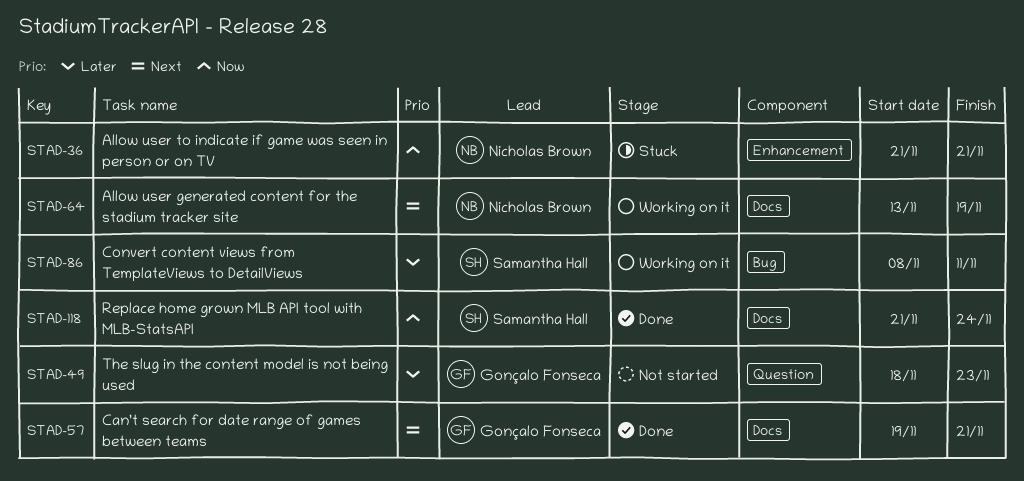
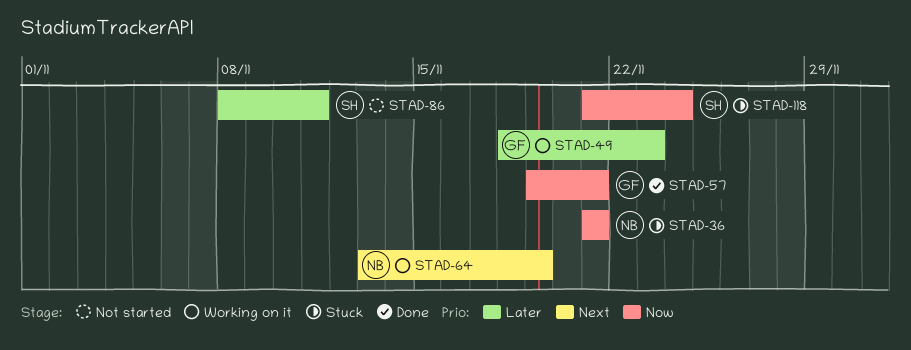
STAD-49, status: Not started -> Working on it
STAD-57, priority: Next -> Now
STAD-86, status: Working on it -> Not started
STAD-118, status: Done -> Stuck

